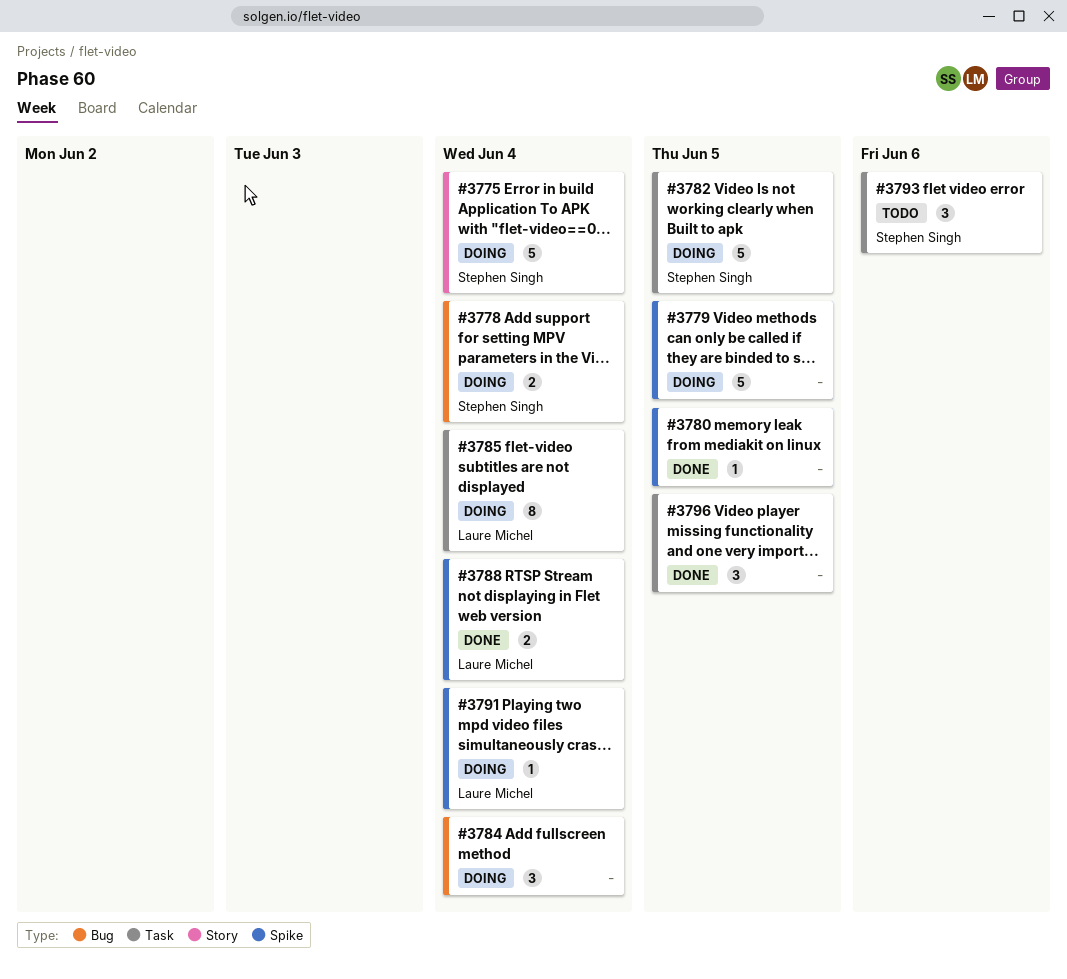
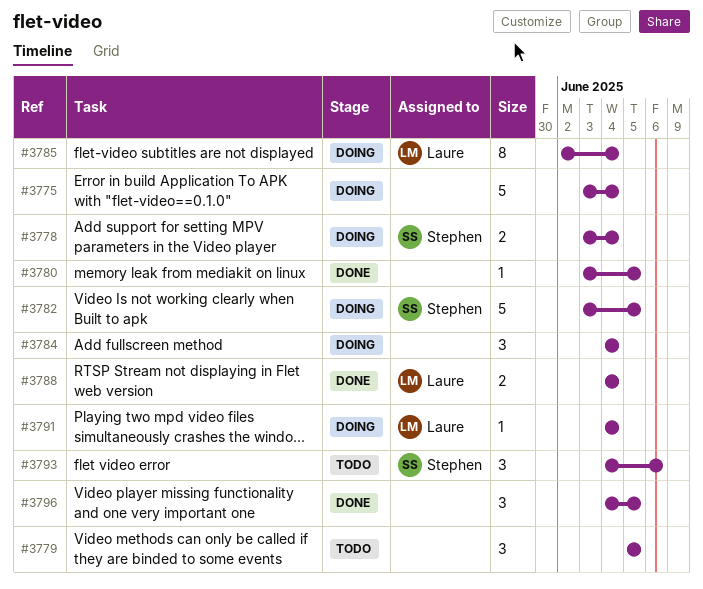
#3775, owner: Stephen Singh -> none
#3779, status: Doing -> Todo
#3779, estimate: 5 -> 3

